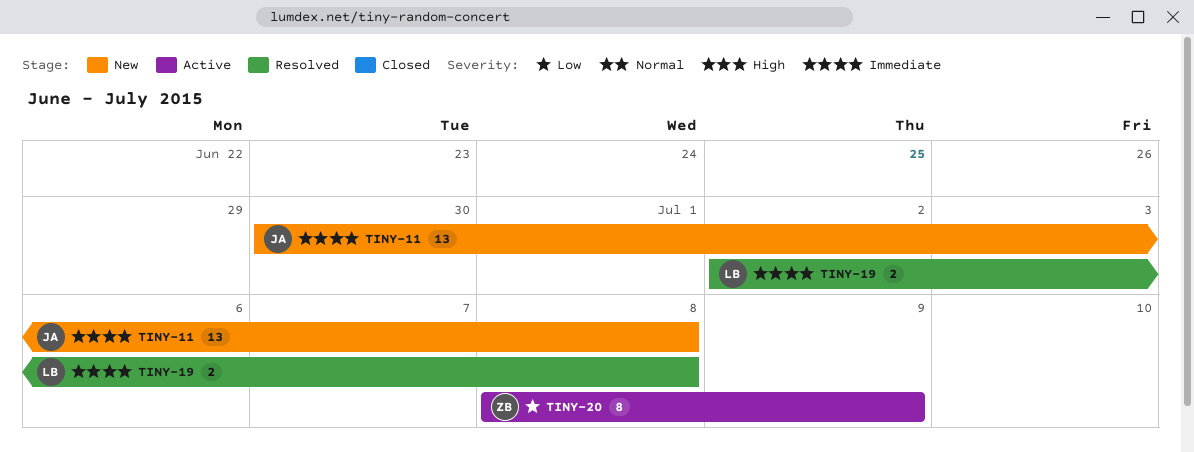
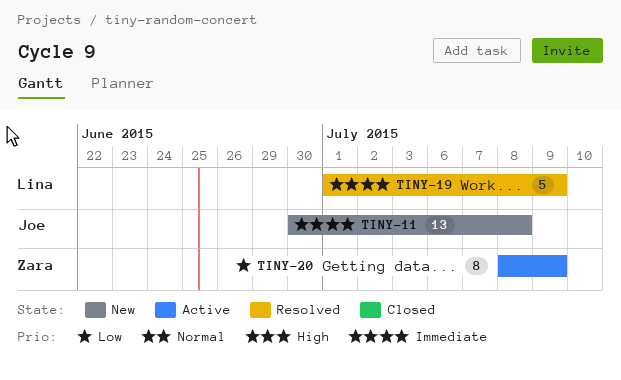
TINY-19, estimate: 2 -> 5
TINY-19, start: Jul 2 -> Jul 1
TINY-19, due: Jul 8 -> Jul 9

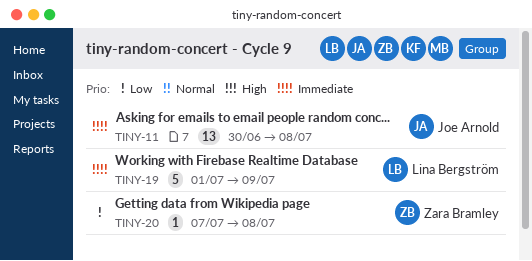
TINY-20, estimate: 8 -> 1
TINY-20, start: Jul 8 -> Jul 7
TINY-20, due: Jul 9 -> Jul 8

